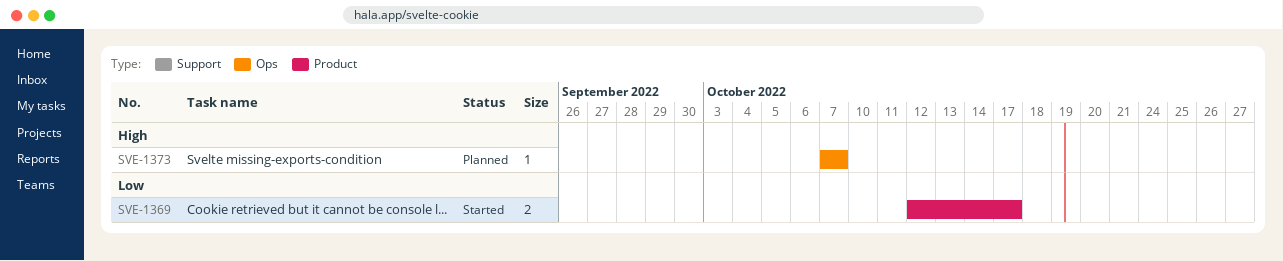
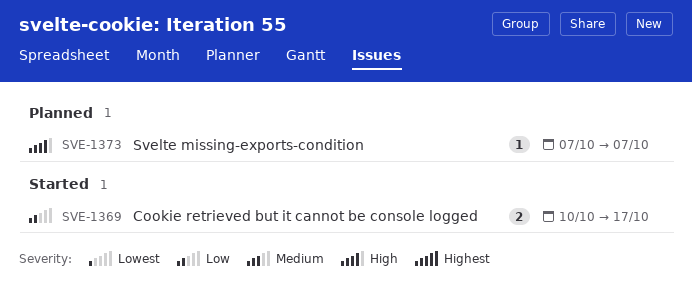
SVE-1369, start: Oct 12 -> Oct 10

